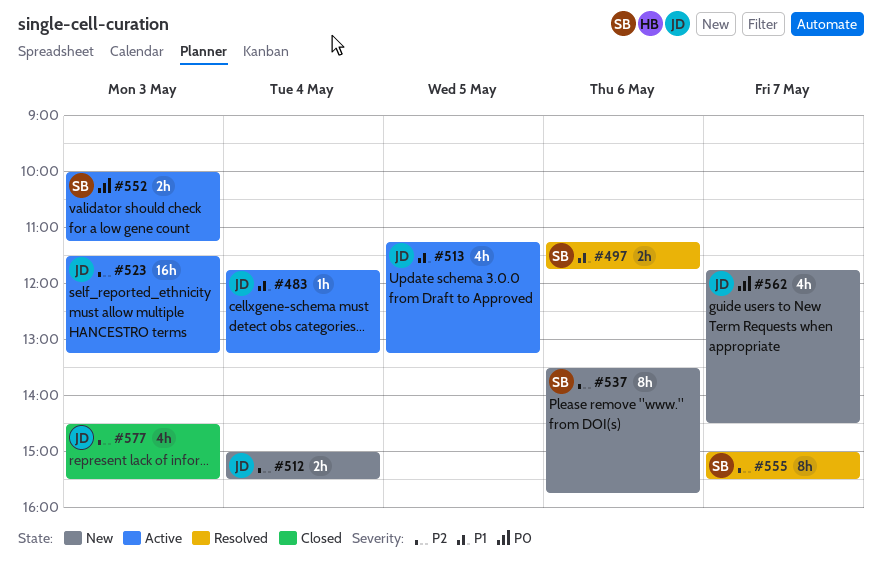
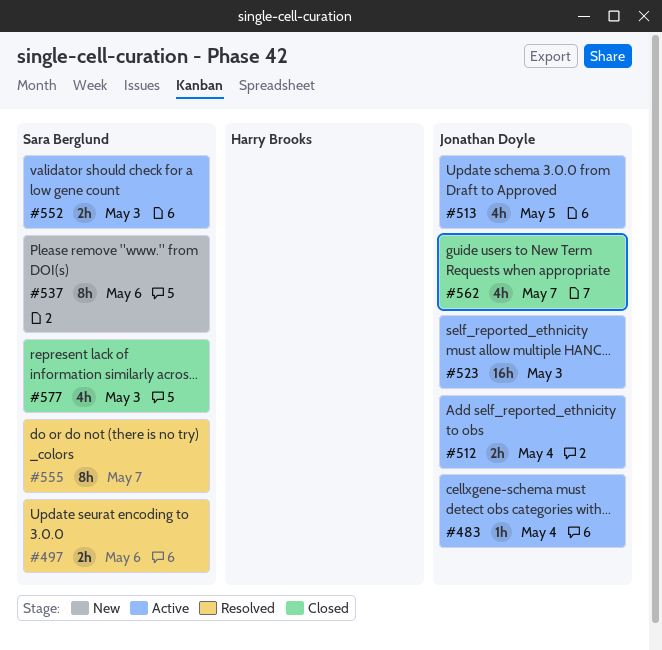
#512, status: New -> Active
#562, status: New -> Closed
#577, owner: Jonathan Doyle -> Sara Berglund

